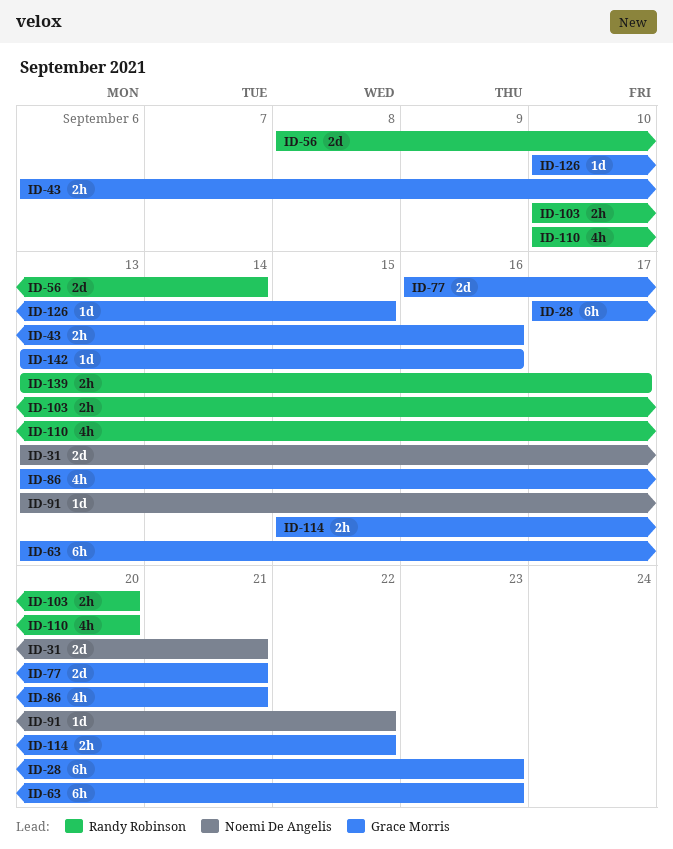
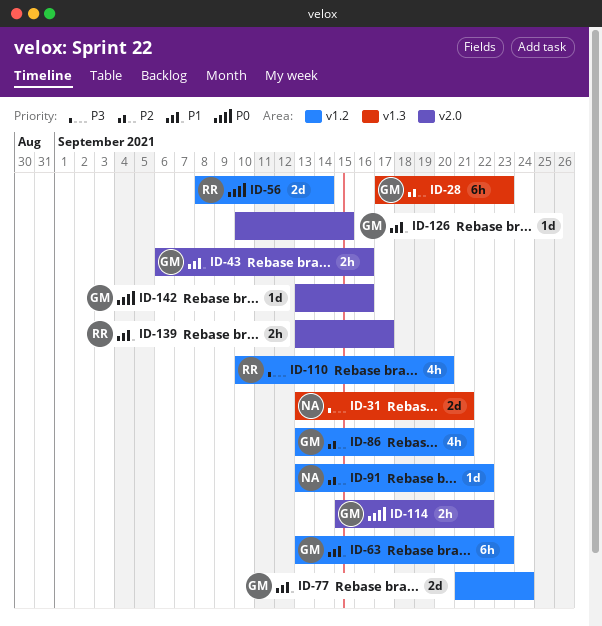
ID-77, start: Sep 16 -> Sep 21
ID-77, due: Sep 21 -> Sep 24
ID-103: present -> none

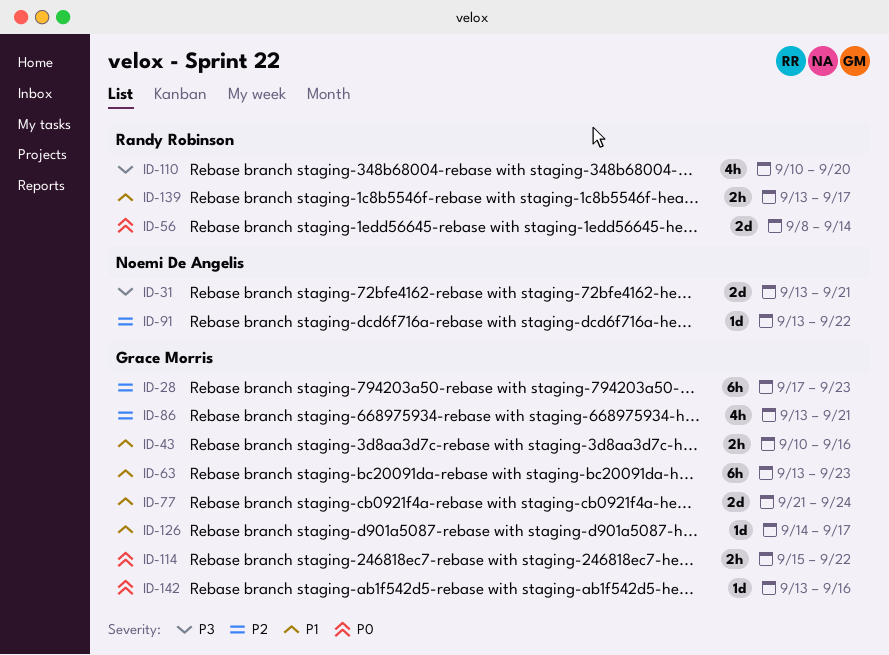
ID-43, start: Sep 6 -> Sep 10
ID-126, start: Sep 10 -> Sep 14
ID-126, due: Sep 15 -> Sep 17

